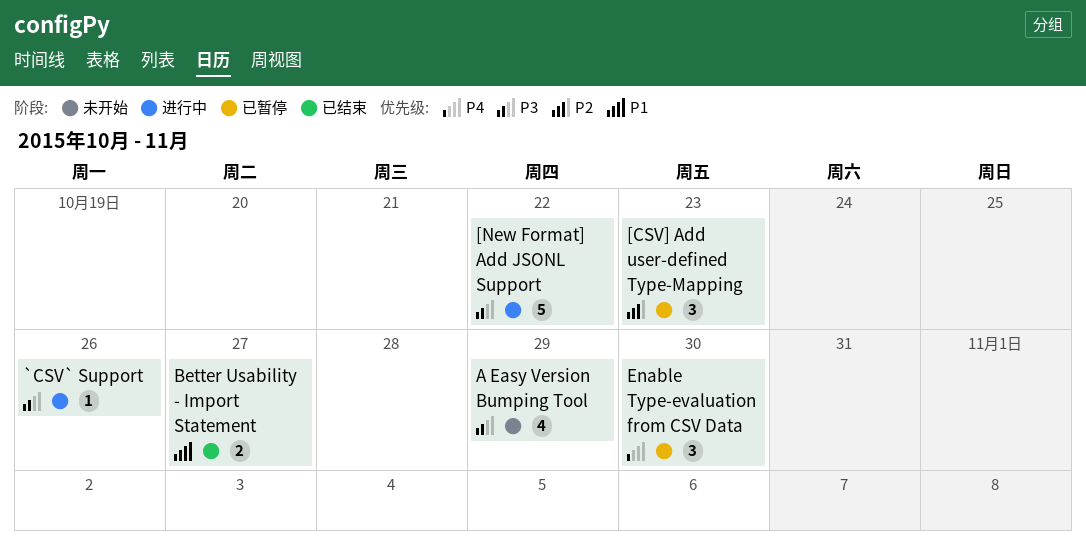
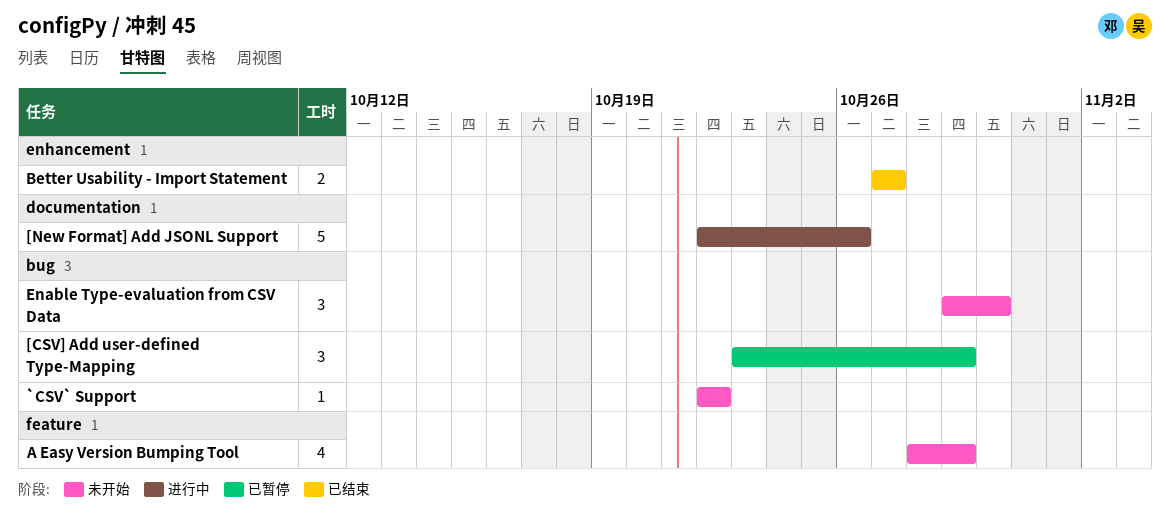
[CSV] Add user-defined Type-Mapping, due: Oct 23 -> Oct 29
[New Format] Add JSONL Support, due: Oct 22 -> Oct 26
`CSV` Support, status: 进行中 -> 未开始
`CSV` Support, due: Oct 26 -> Oct 22
Enable Type-evaluation from CSV Data, status: 已暂停 -> 未开始

